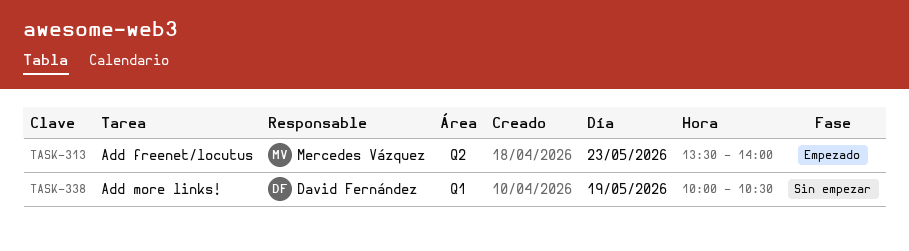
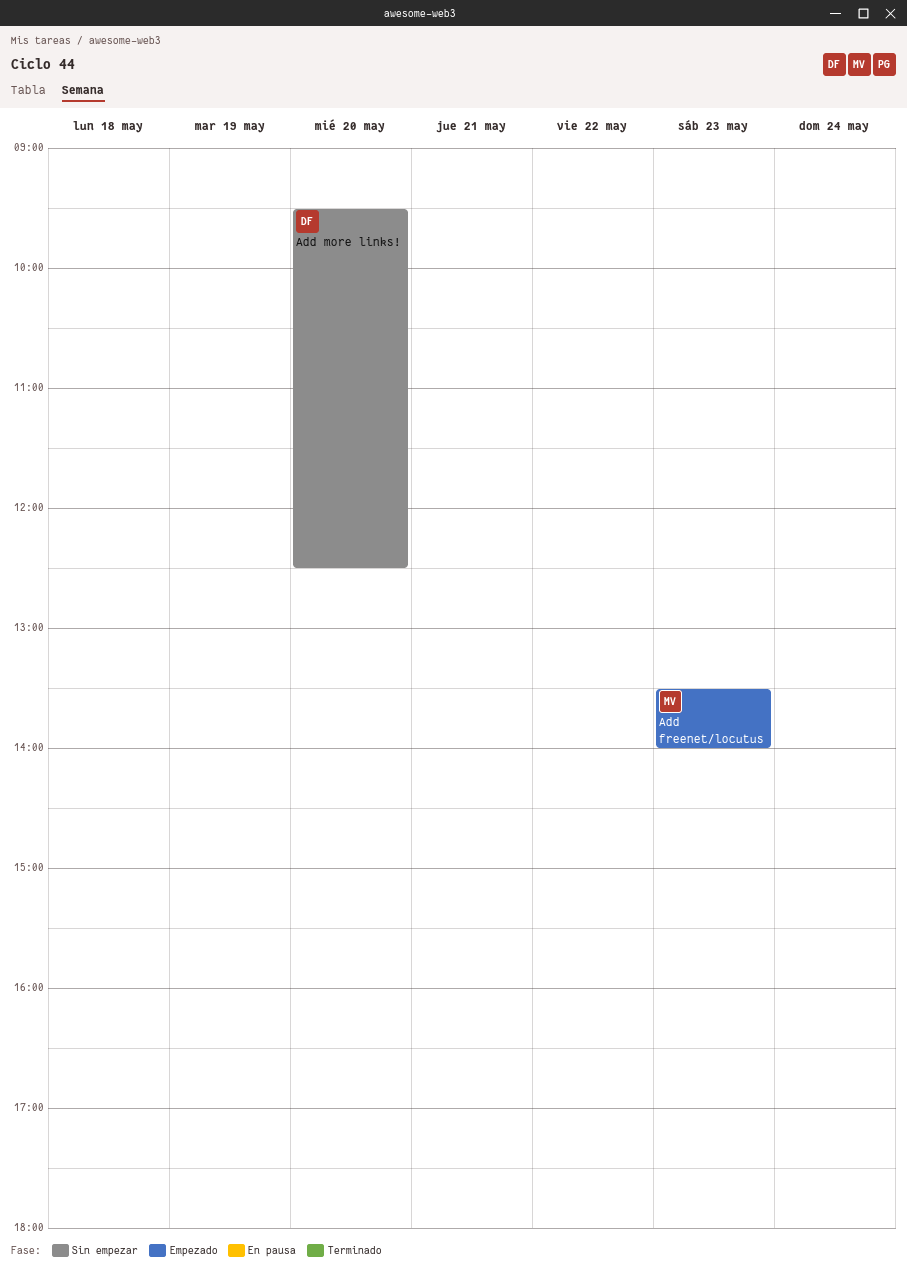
Add more links!, day: May 19 -> May 20
Add more links!, begins: 10:00 -> 09:30
Add more links!, ends: 10:30 -> 12:30

